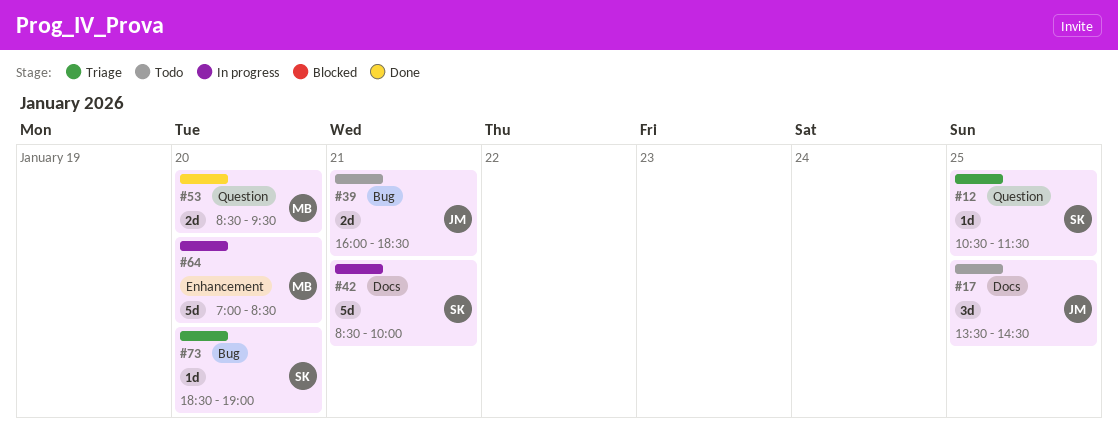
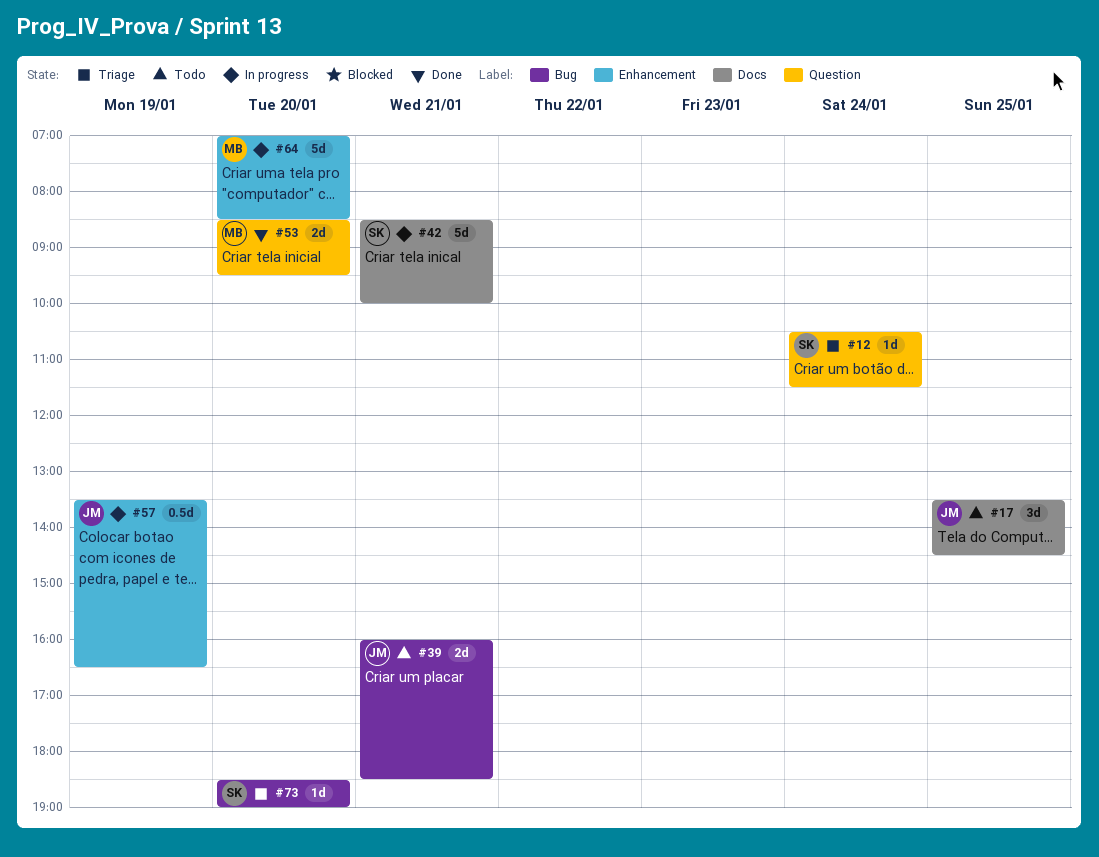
#12, day: Jan 25 -> Jan 24
#57: none -> present

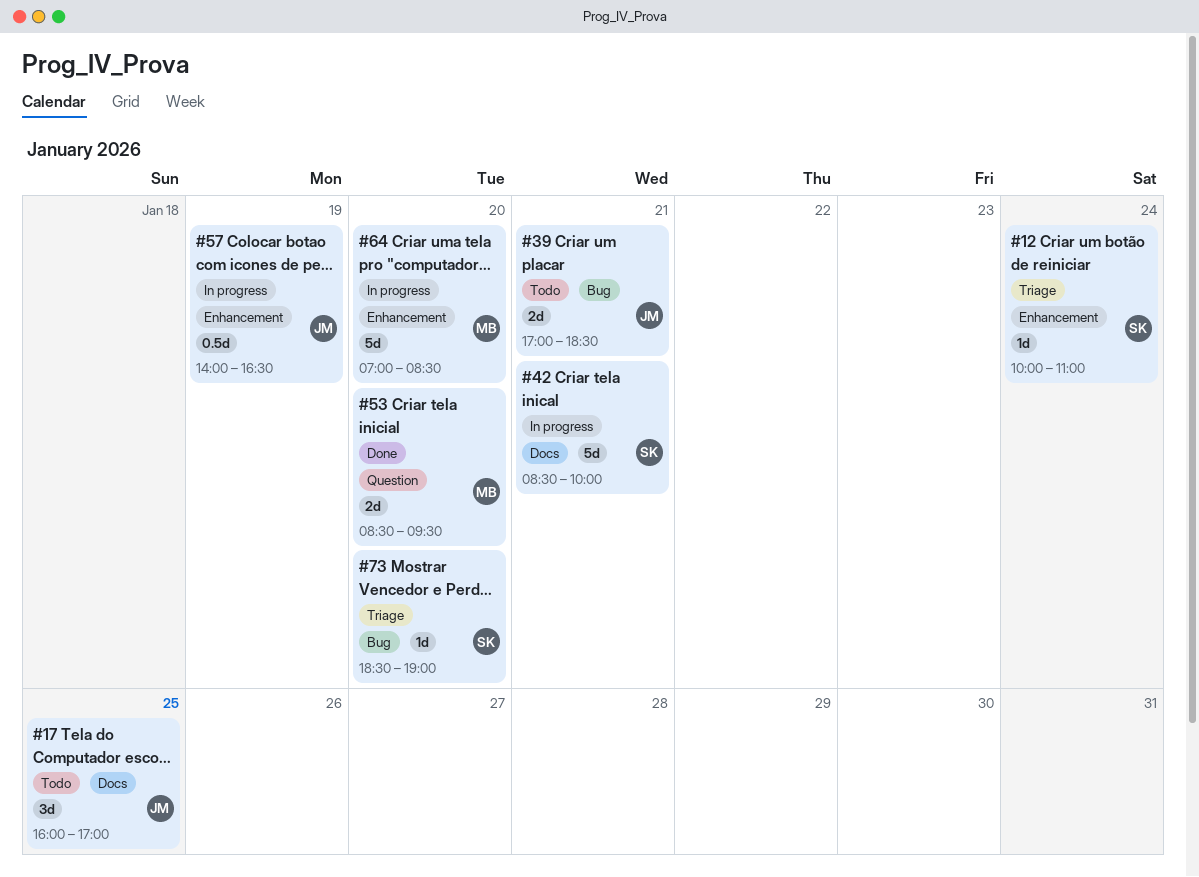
#12, label: Question -> Enhancement
#12, begins: 10:30 -> 10:00
#12, ends: 11:30 -> 11:00
#17, begins: 13:30 -> 16:00
#17, ends: 14:30 -> 17:00
#39, begins: 16:00 -> 17:00
#57, begins: 13:30 -> 14:00

